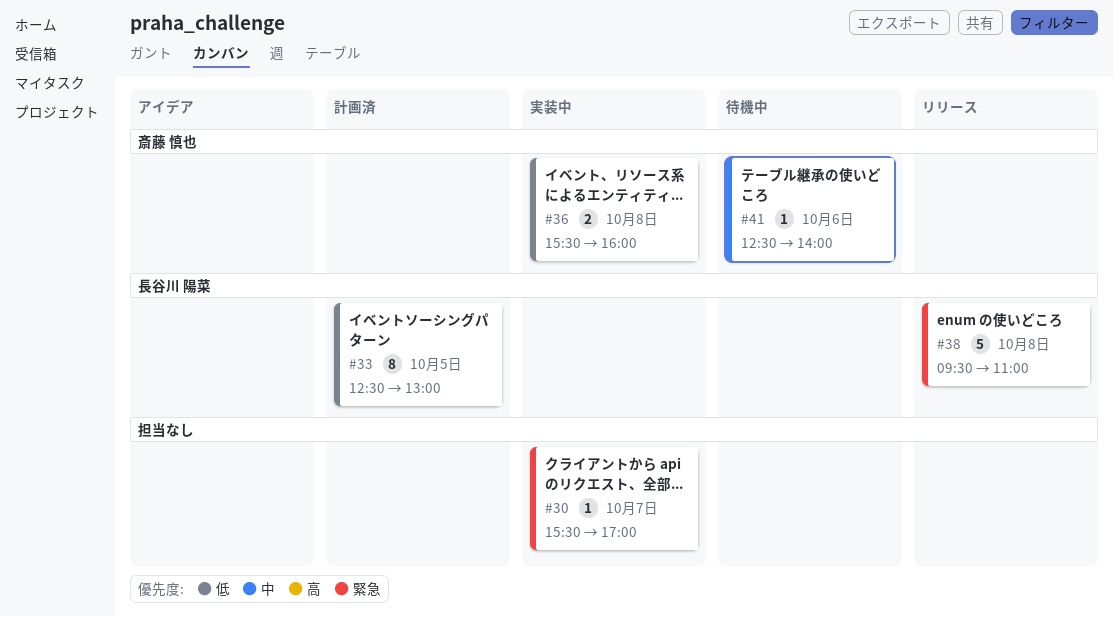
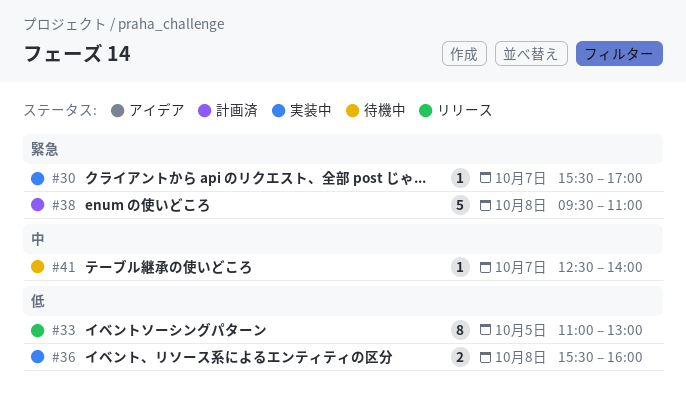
#33, status: 計画済 -> リリース
#33, begins: 12:30 -> 11:00
#38, status: リリース -> 計画済
#41, day: Oct 6 -> Oct 7

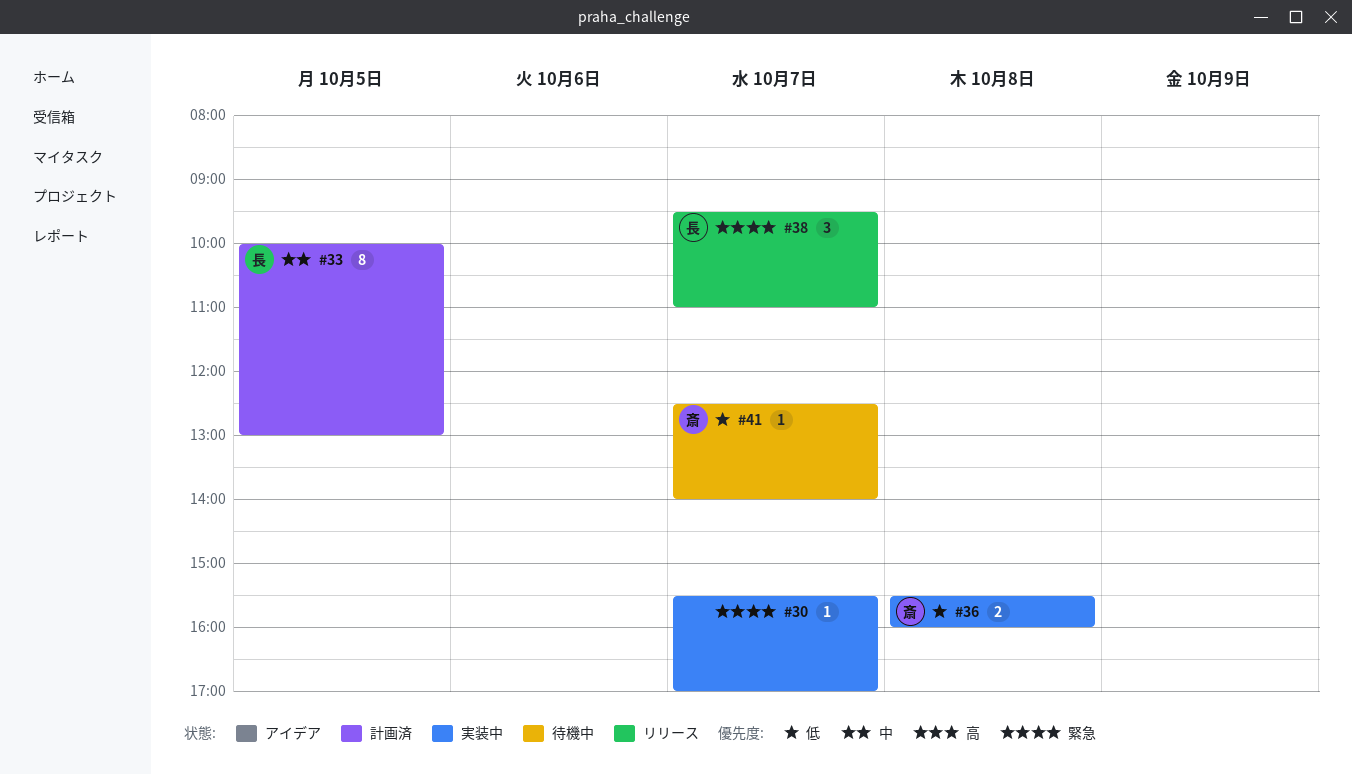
#33, status: リリース -> 計画済
#33, priority: 低 -> 中
#33, begins: 11:00 -> 10:00
#38, status: 計画済 -> リリース
#38, estimate: 5 -> 3
#38, day: Oct 8 -> Oct 7
#41, priority: 中 -> 低

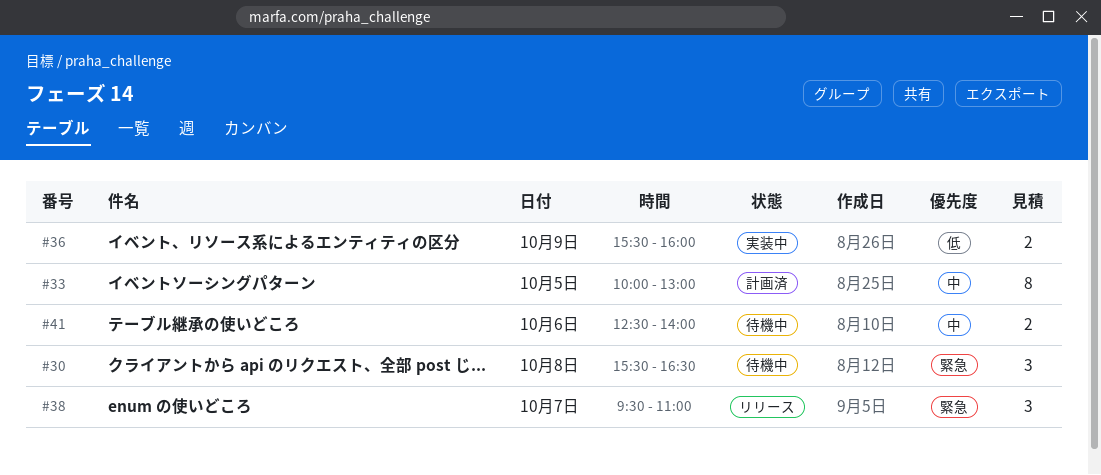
#30, status: 実装中 -> 待機中
#30, estimate: 1 -> 3
#30, day: Oct 7 -> Oct 8
#30, ends: 17:00 -> 16:30
#36, day: Oct 8 -> Oct 9
#41, priority: 低 -> 中
#41, estimate: 1 -> 2
#41, day: Oct 7 -> Oct 6

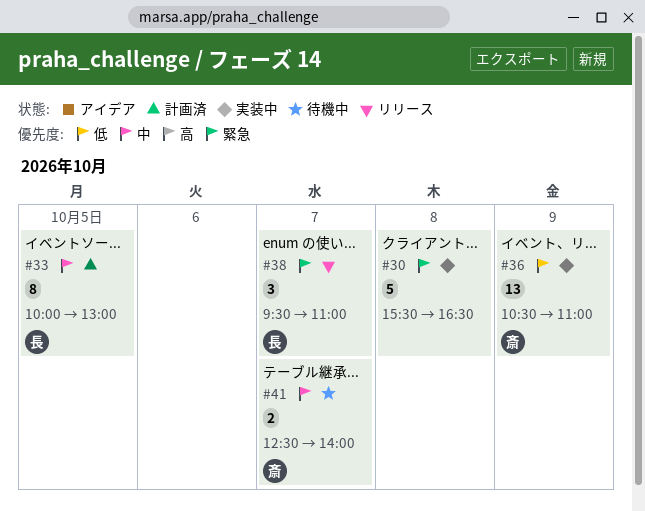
#30, status: 待機中 -> 実装中
#30, estimate: 3 -> 5
#36, estimate: 2 -> 13
#36, begins: 15:30 -> 10:30
#36, ends: 16:00 -> 11:00
#41, day: Oct 6 -> Oct 7

